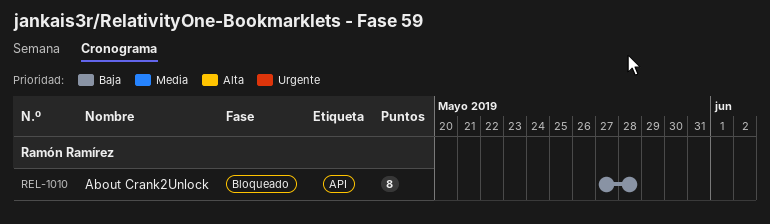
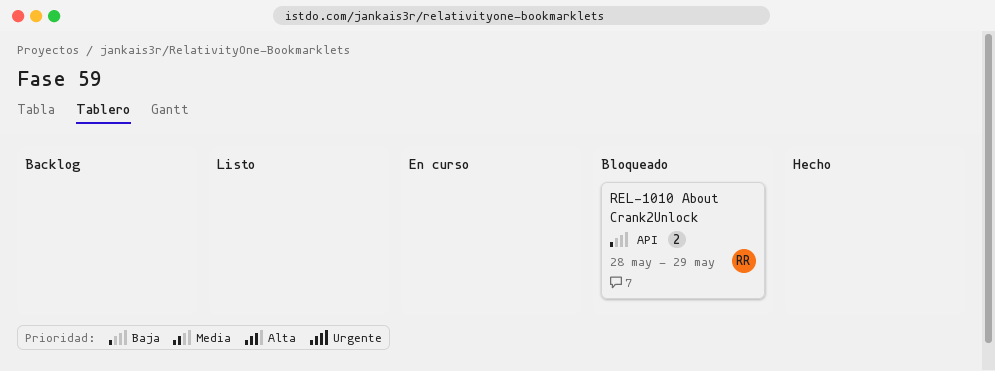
REL-1010, estimate: 8 -> 2
REL-1010, start: May 27 -> May 28
REL-1010, due: May 28 -> May 29

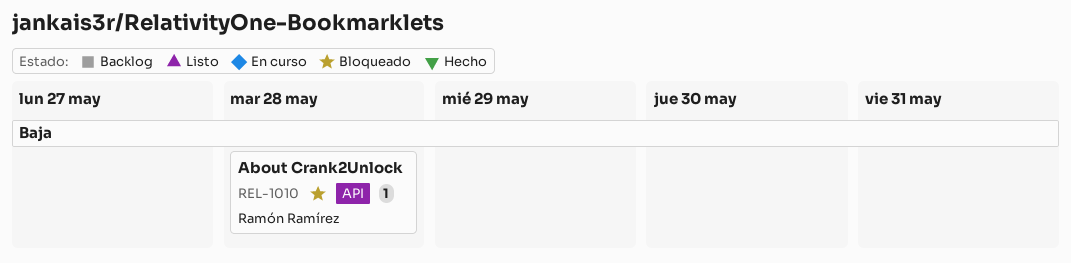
REL-1010, estimate: 2 -> 1
REL-1010, due: May 29 -> May 28

